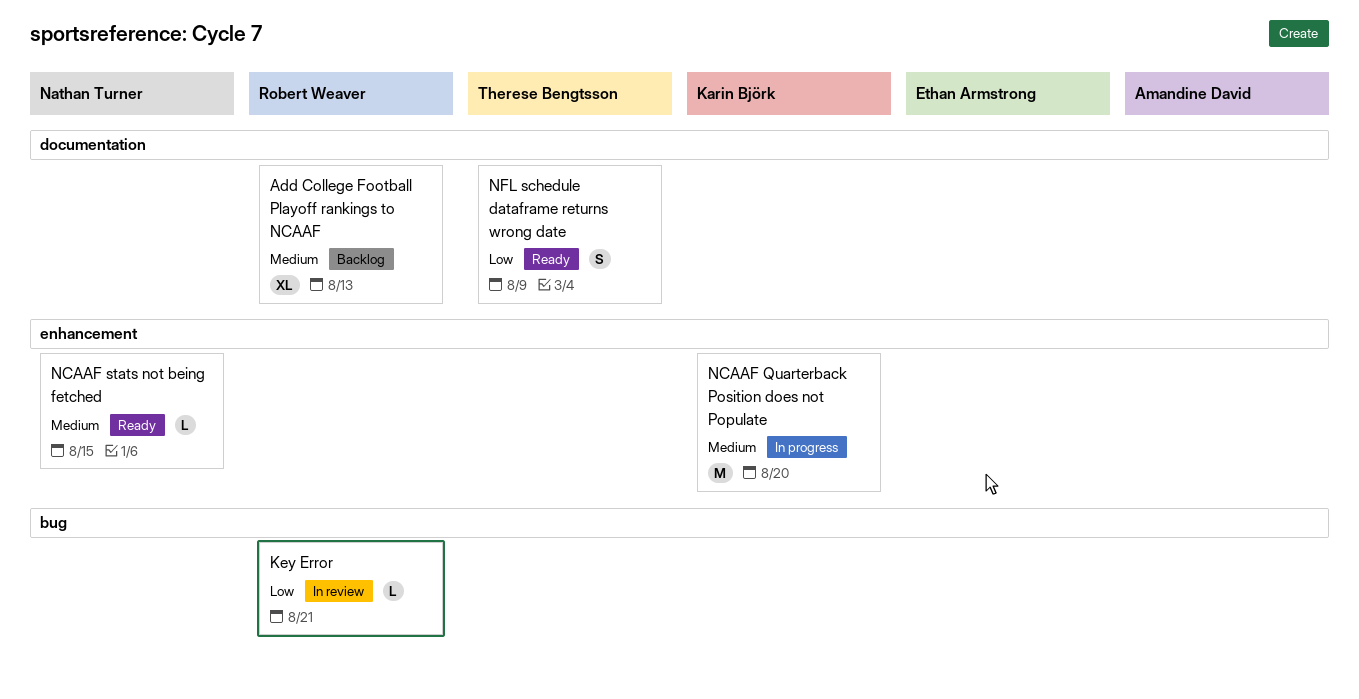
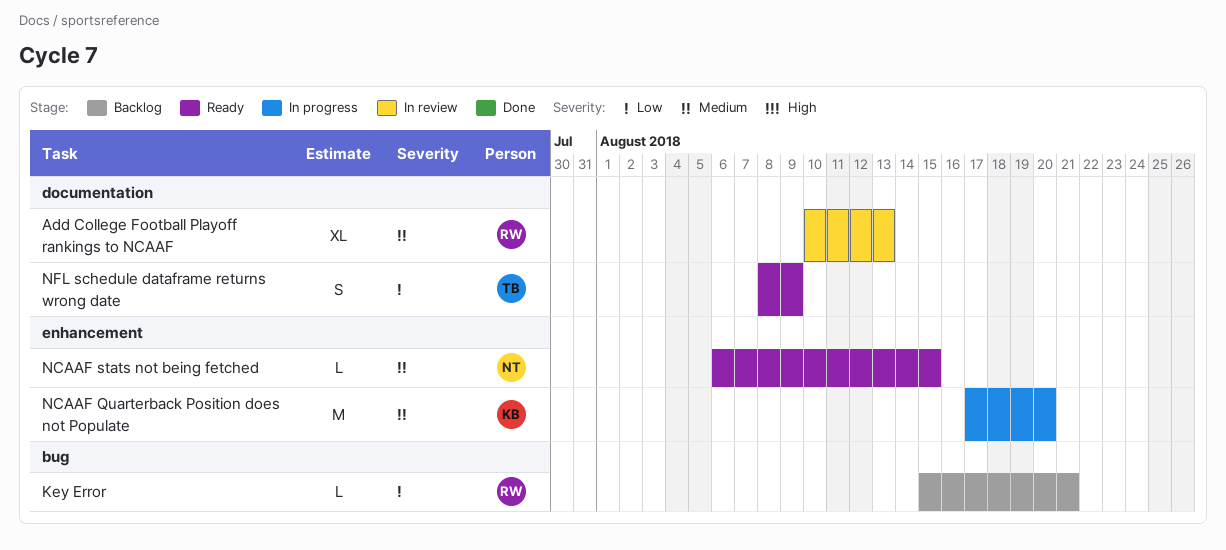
Add College Football Playoff rankings to NCAAF, status: Backlog -> In review
Key Error, status: In review -> Backlog

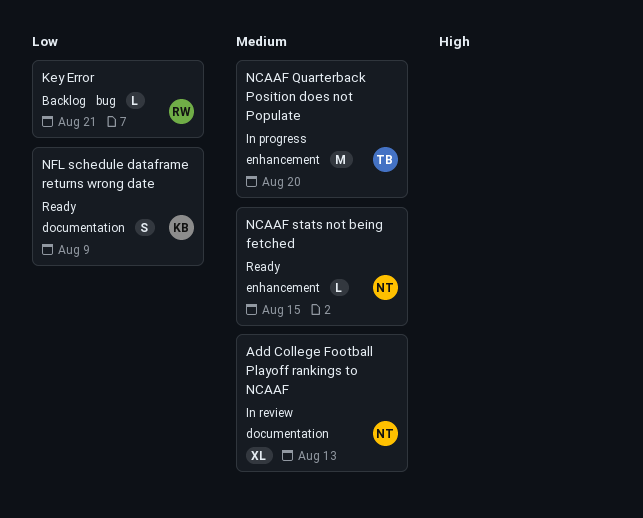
Add College Football Playoff rankings to NCAAF, owner: RW -> NT
NCAAF Quarterback Position does not Populate, owner: KB -> TB
NFL schedule dataframe returns wrong date, owner: TB -> KB

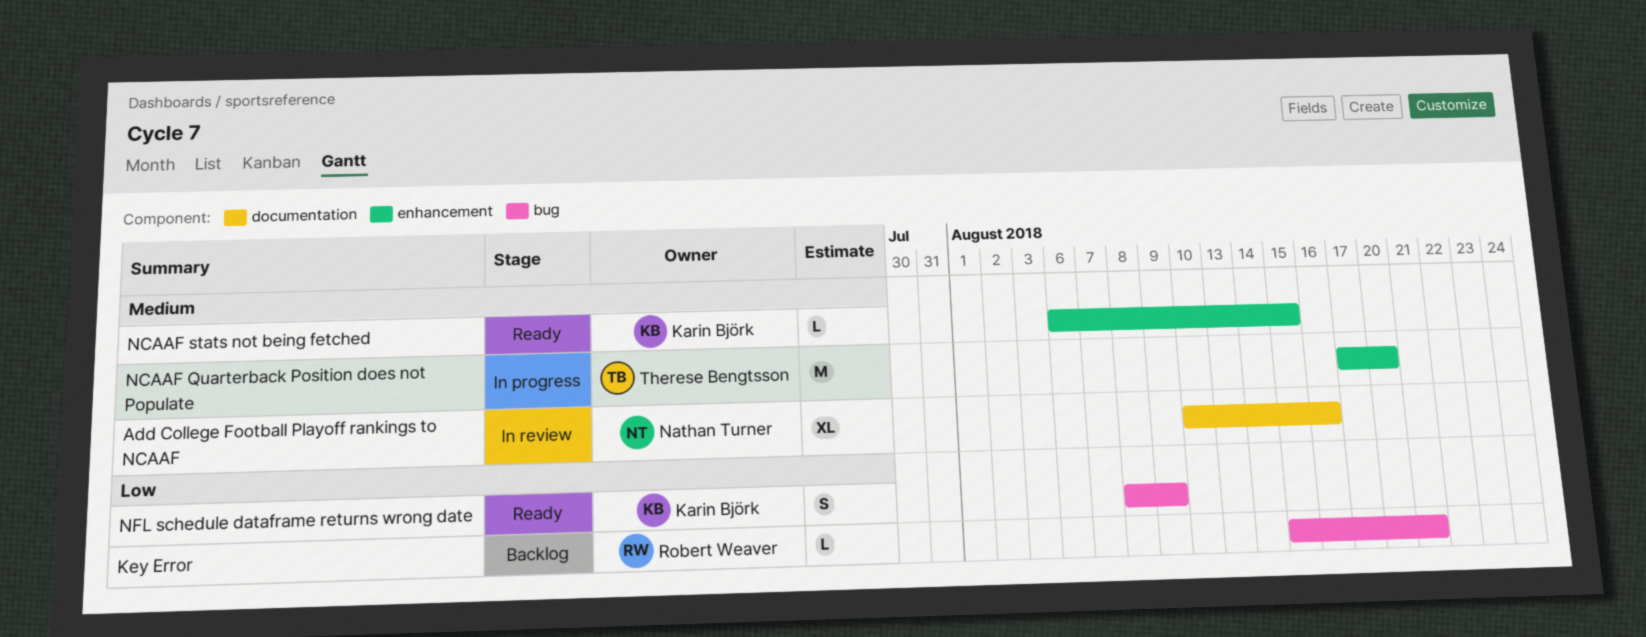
Add College Football Playoff rankings to NCAAF, due: Aug 13 -> Aug 16
NCAAF stats not being fetched, owner: Nathan Turner -> Karin Björk
NFL schedule dataframe returns wrong date, label: documentation -> bug

